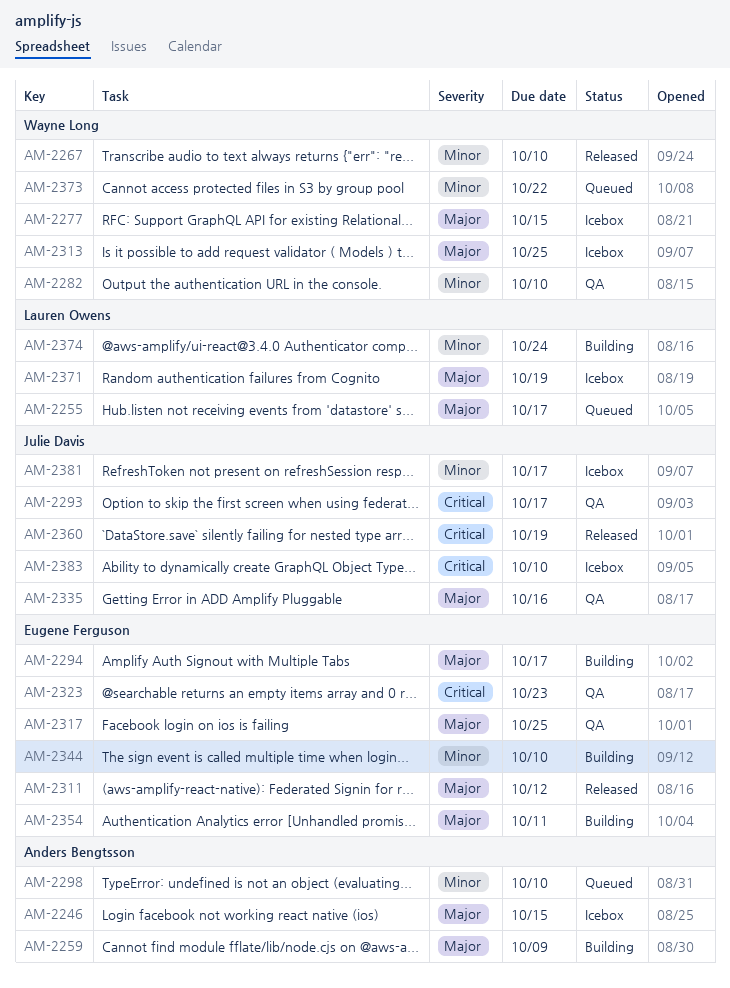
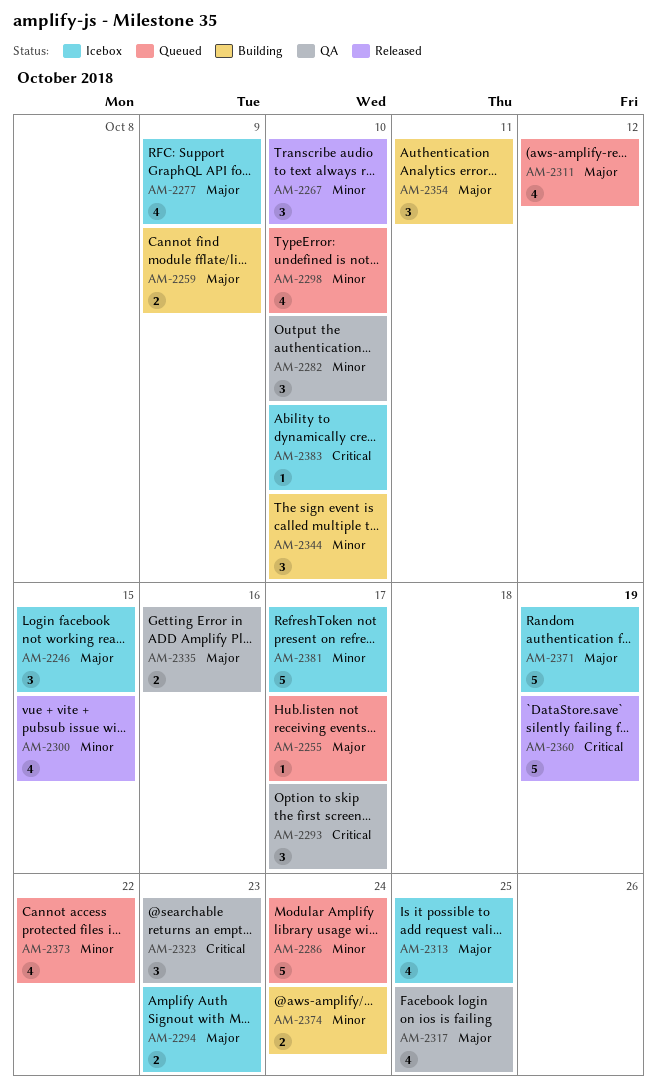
AM-2277, due: Oct 15 -> Oct 9
AM-2286: none -> present
AM-2294, status: Building -> Icebox
AM-2294, due: Oct 17 -> Oct 23
AM-2300: none -> present
AM-2311, status: Released -> Queued

